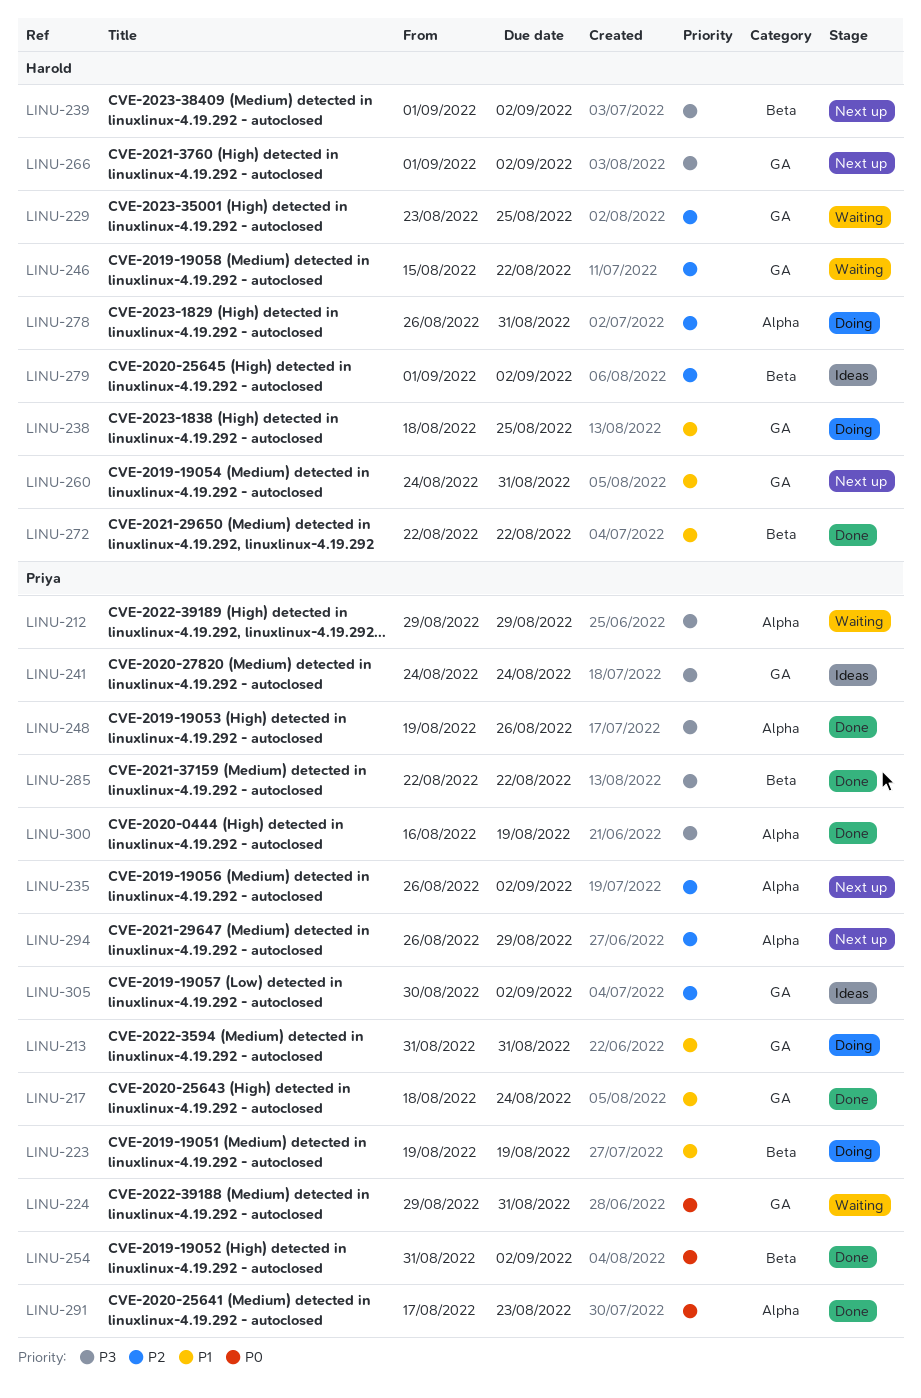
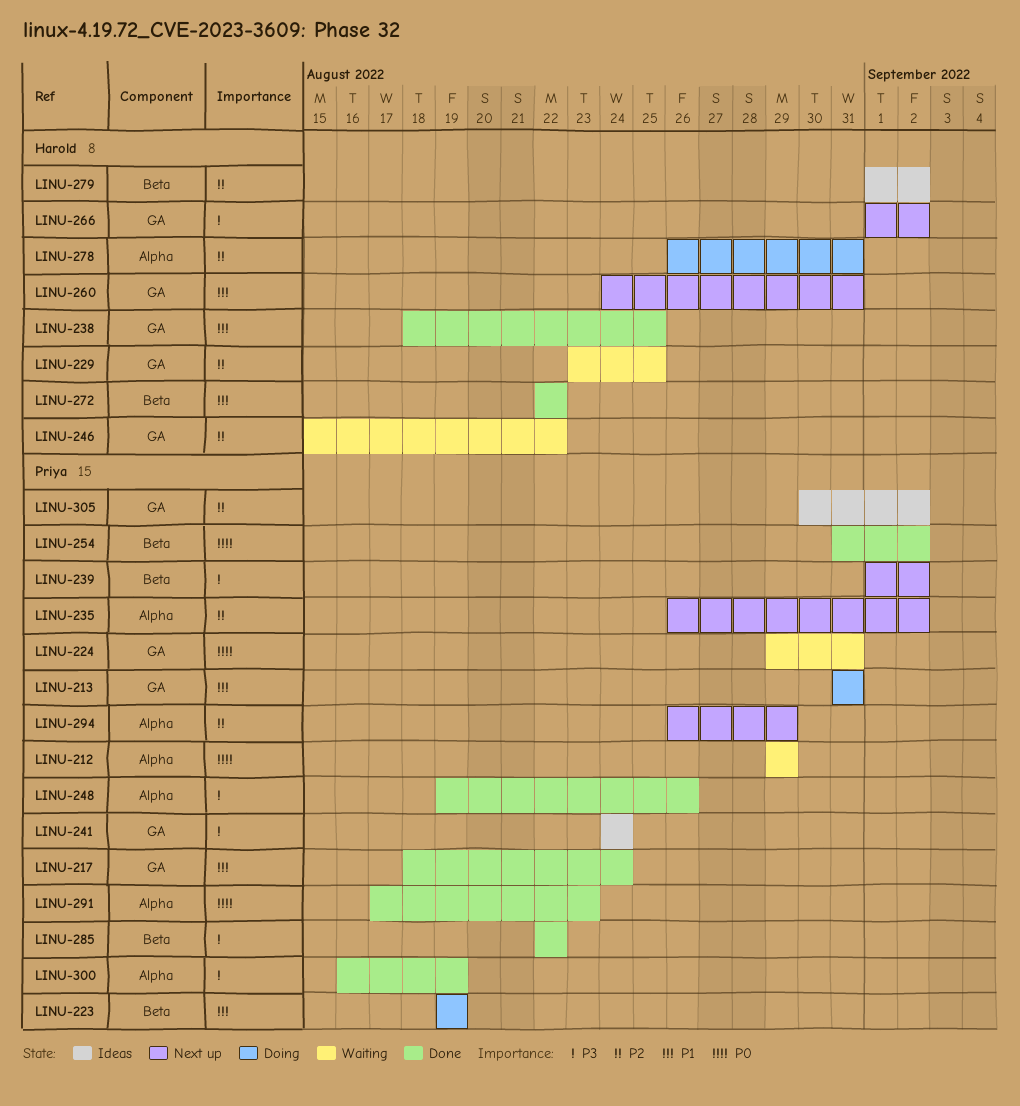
LINU-212, priority: P3 -> P0
LINU-238, status: Doing -> Done
LINU-239, owner: Harold -> Priya

